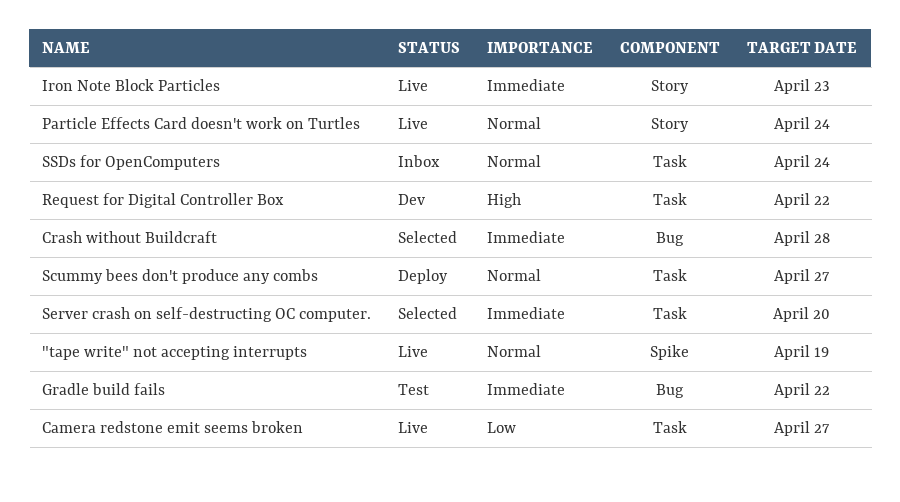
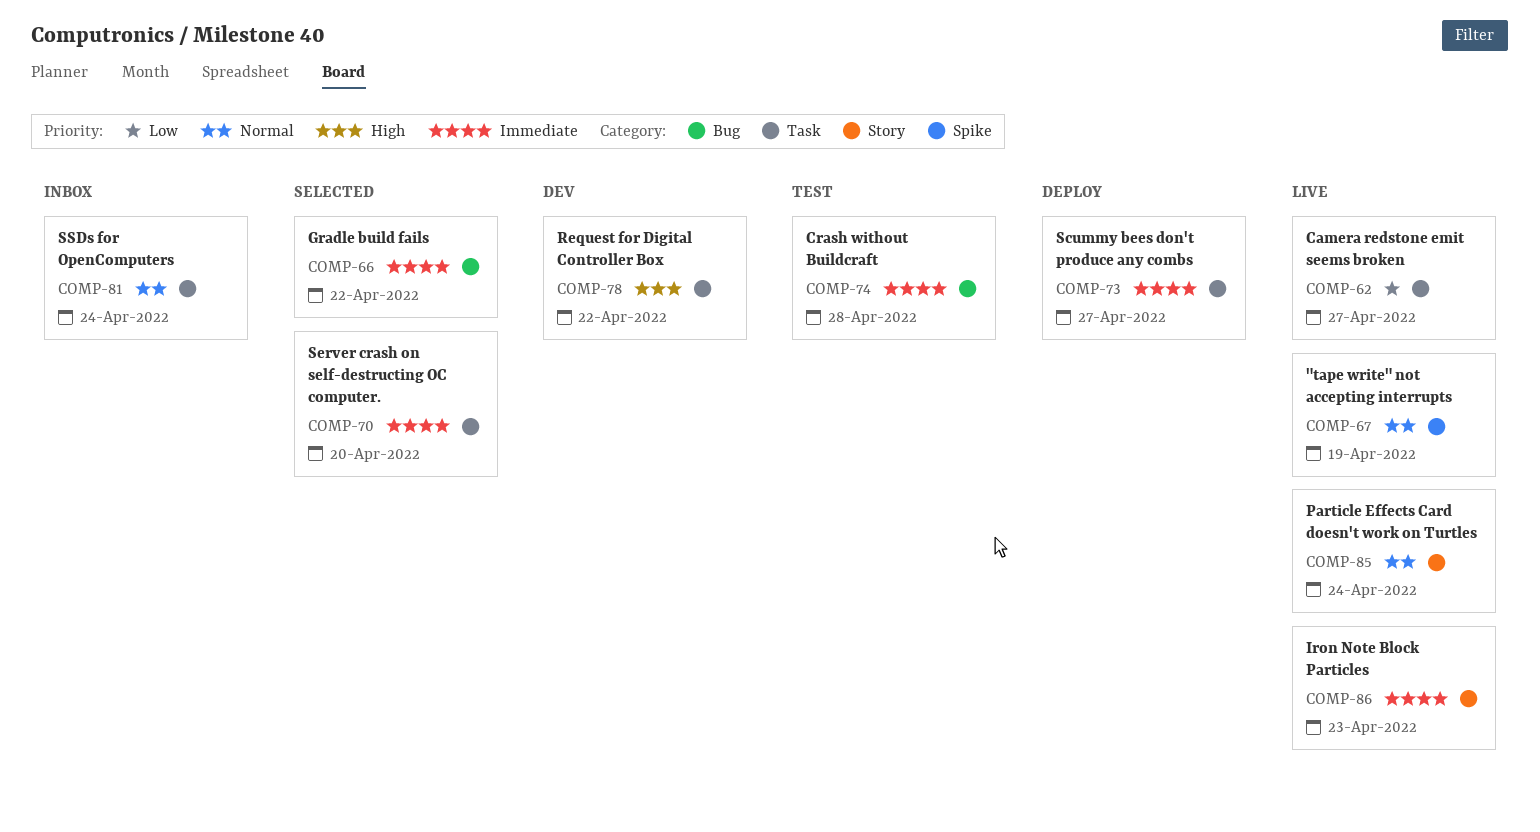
Crash without Buildcraft, status: Selected -> Test
Gradle build fails, status: Test -> Selected
Scummy bees don't produce any combs, priority: Normal -> Immediate

